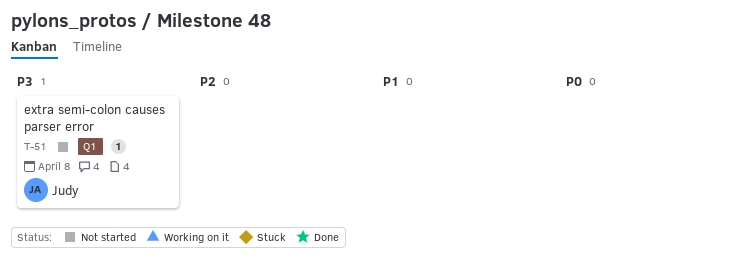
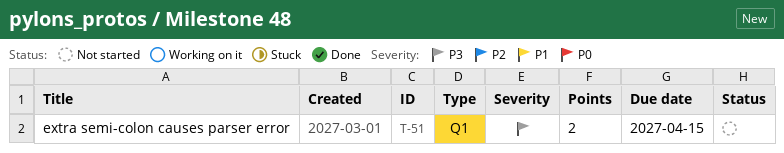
T-51, estimate: 1 -> 2
T-51, due: Apr 8 -> Apr 15

